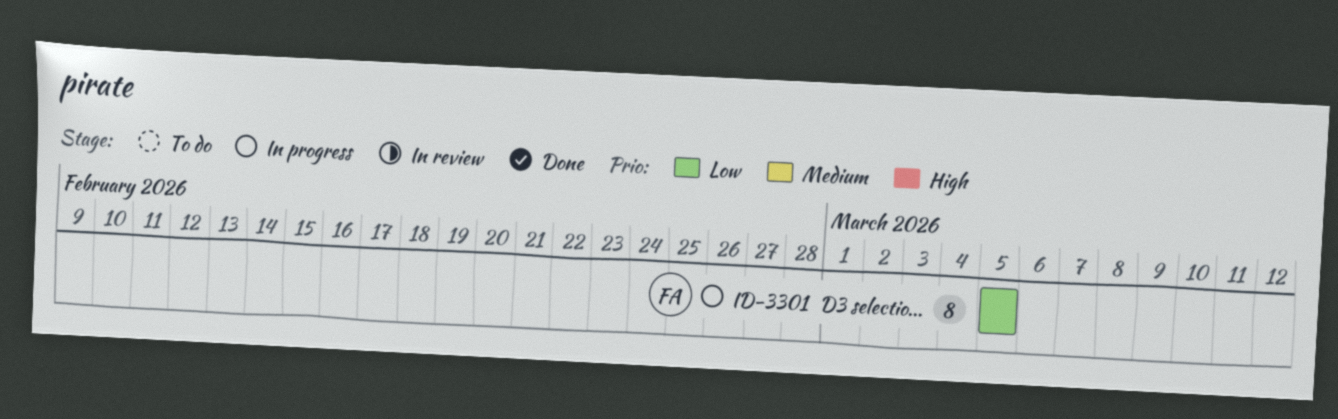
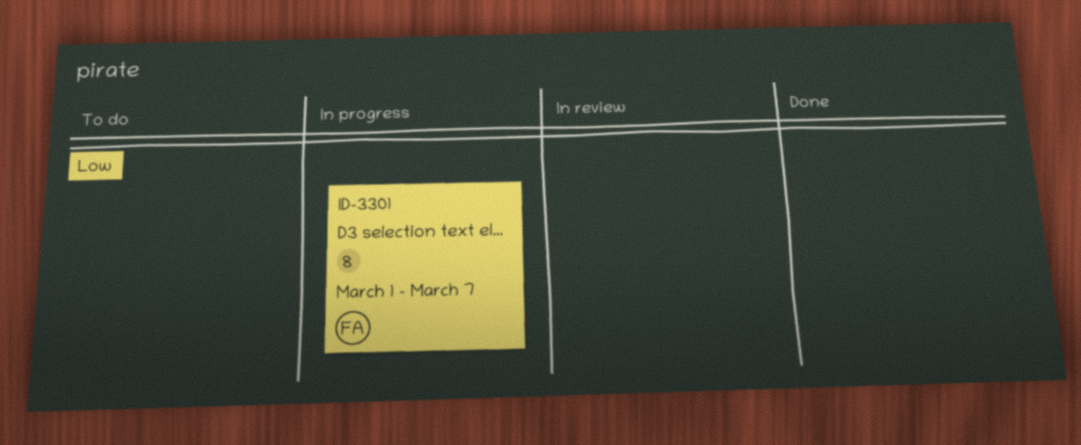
ID-3301, start: Mar 5 -> Mar 1
ID-3301, due: Mar 5 -> Mar 7

